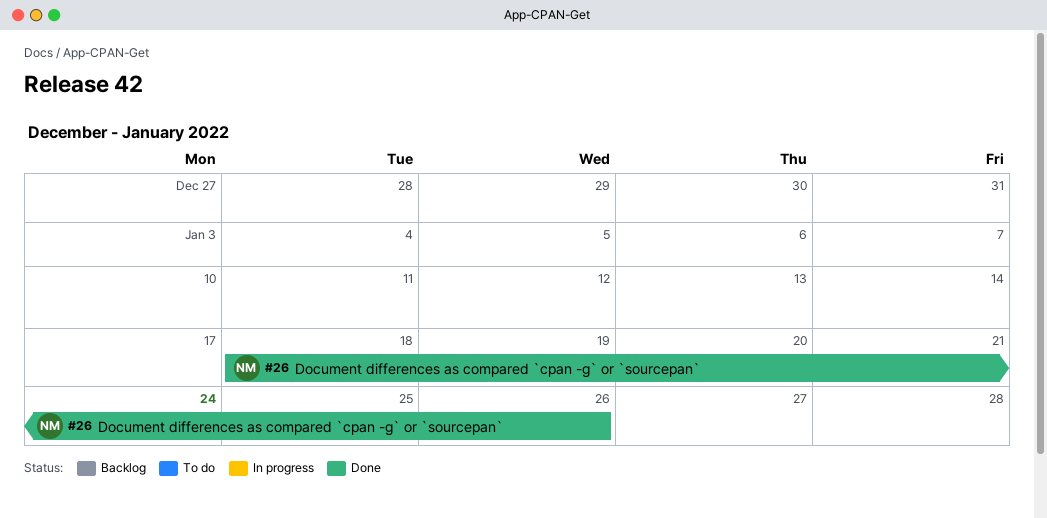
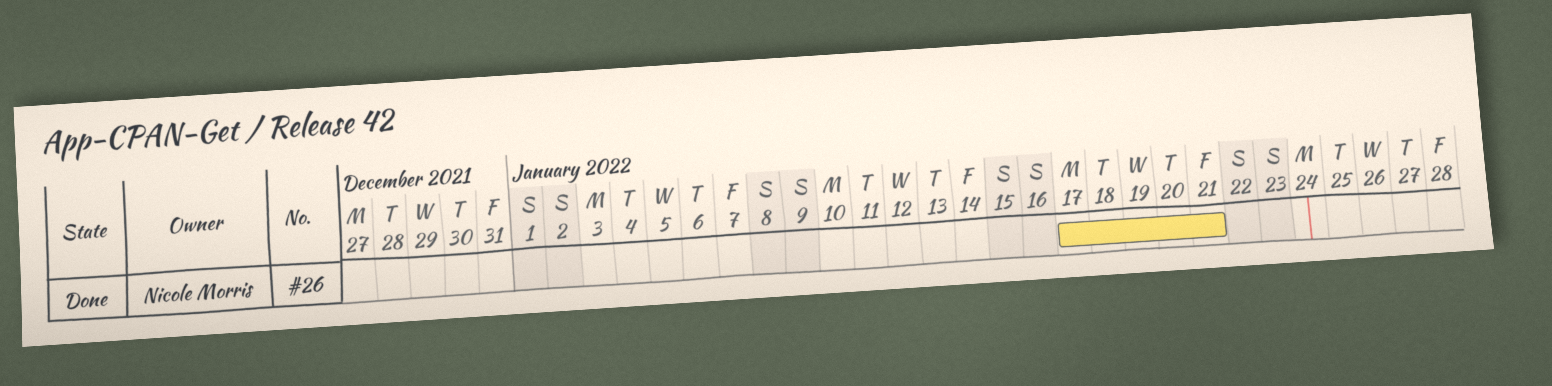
#26, start: Jan 18 -> Jan 17
#26, due: Jan 26 -> Jan 21

